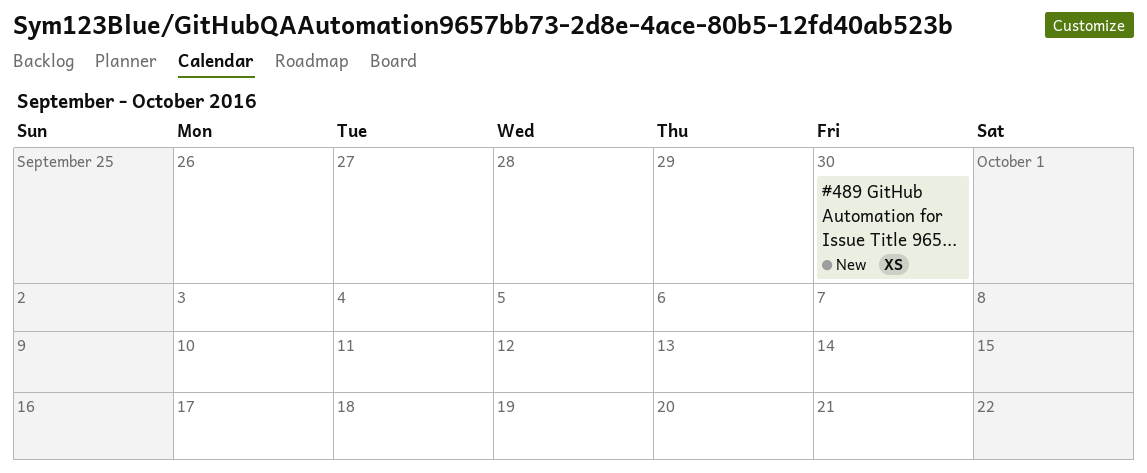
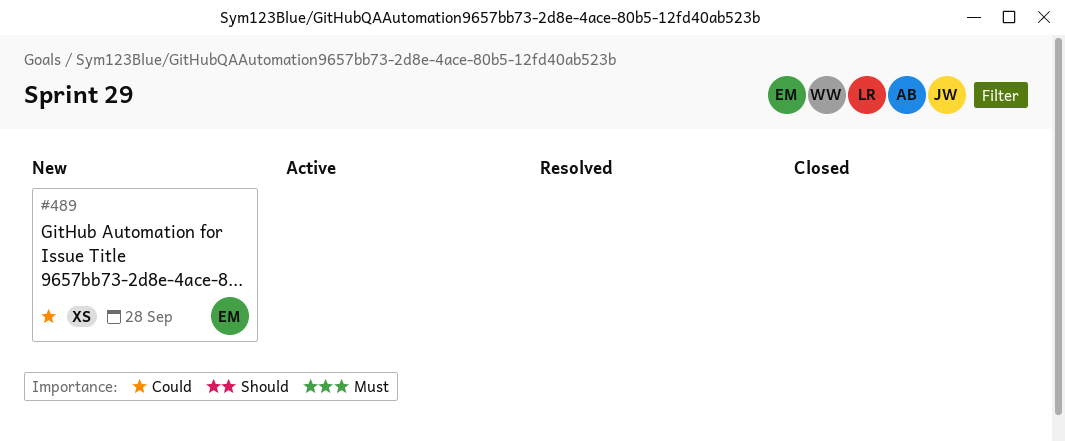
#489, due: Sep 30 -> Sep 28

